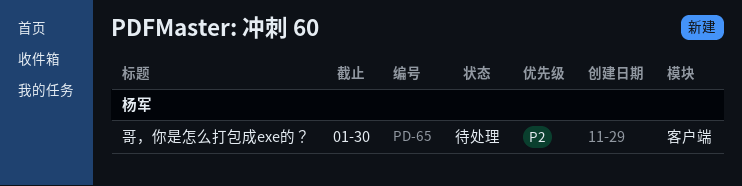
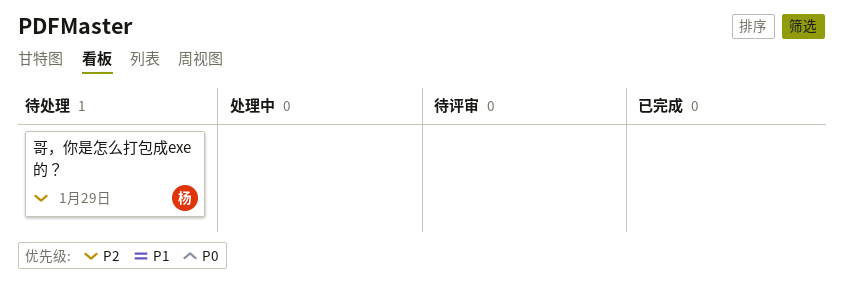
哥，你是怎么打包成exe的？, due: Jan 30 -> Jan 29

